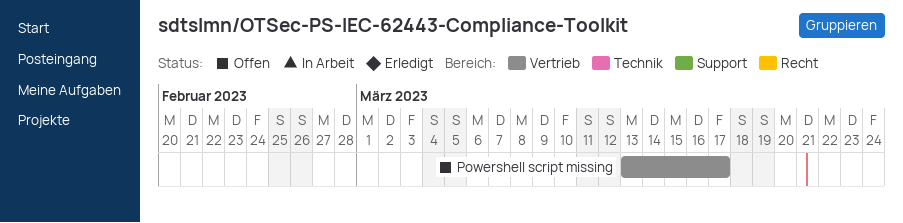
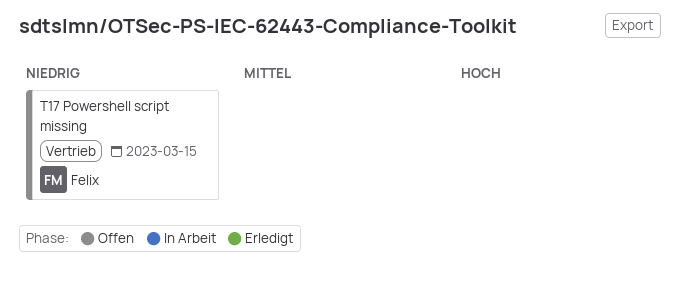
Powershell script missing, due: Mar 17 -> Mar 15

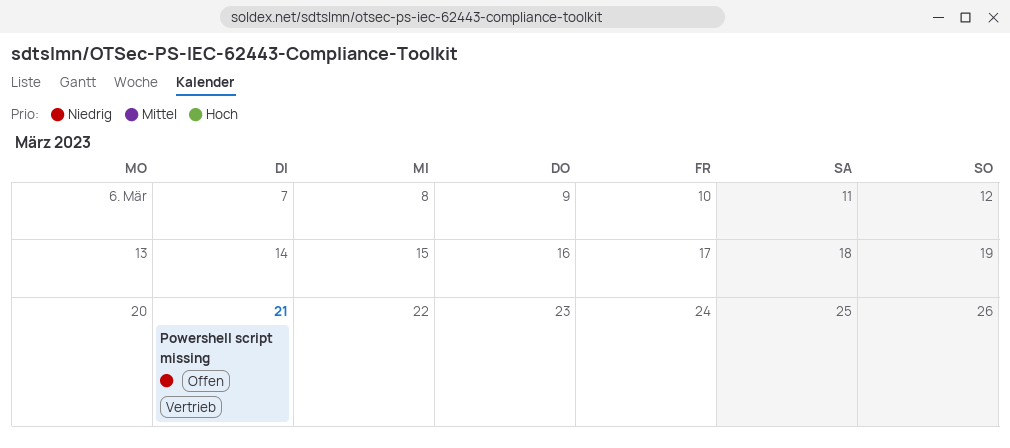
Powershell script missing, due: Mar 15 -> Mar 21

